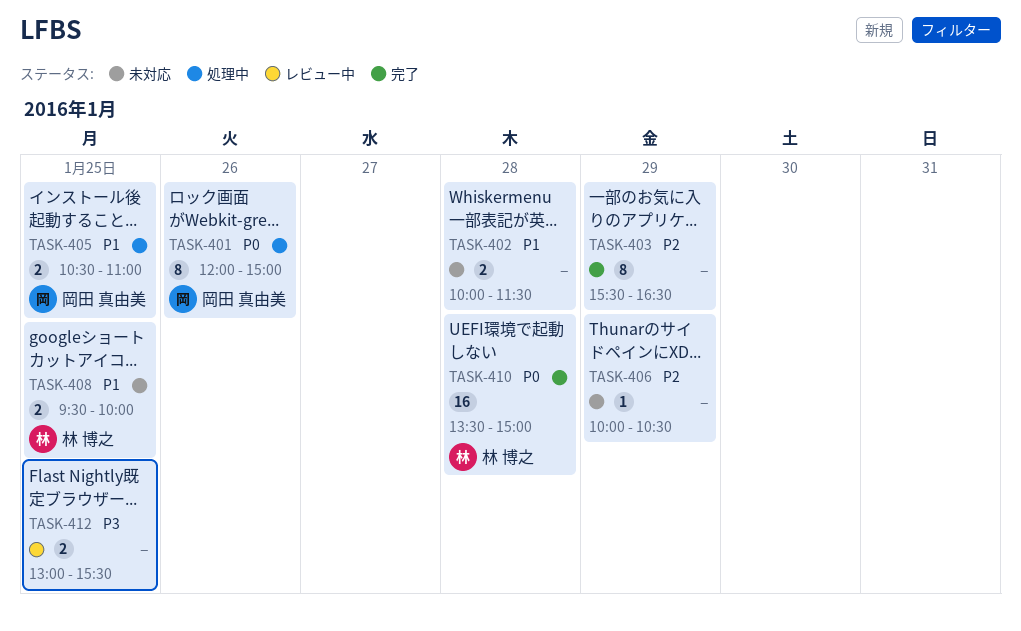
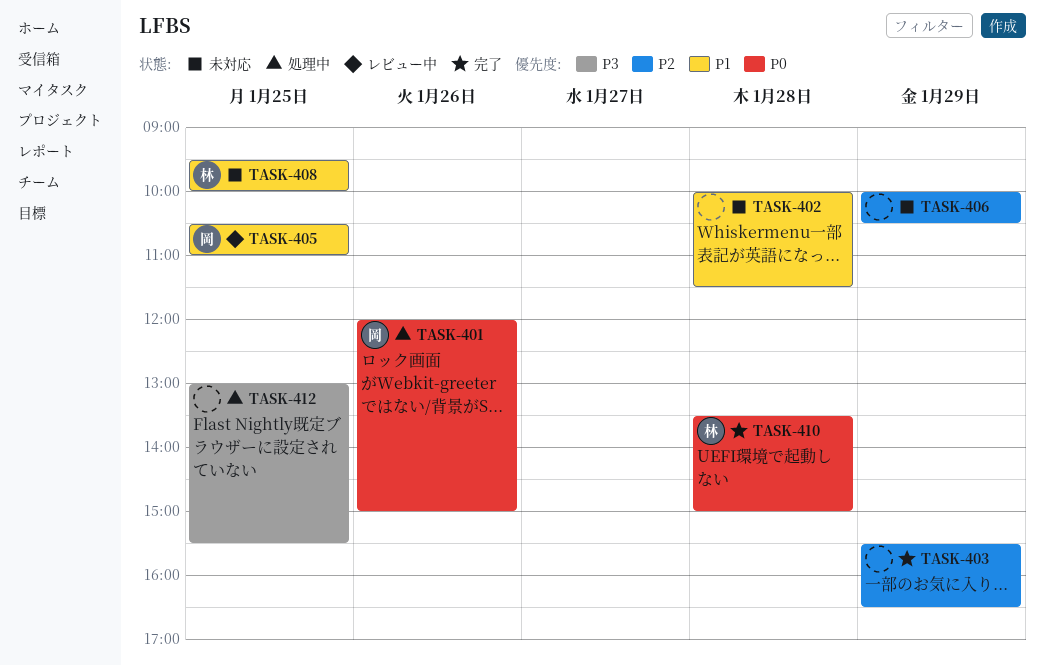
TASK-405, status: 処理中 -> レビュー中
TASK-412, status: レビュー中 -> 処理中

